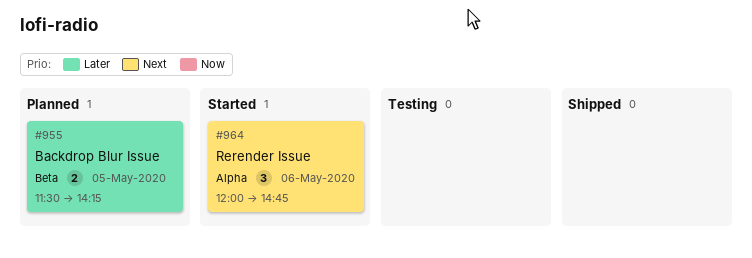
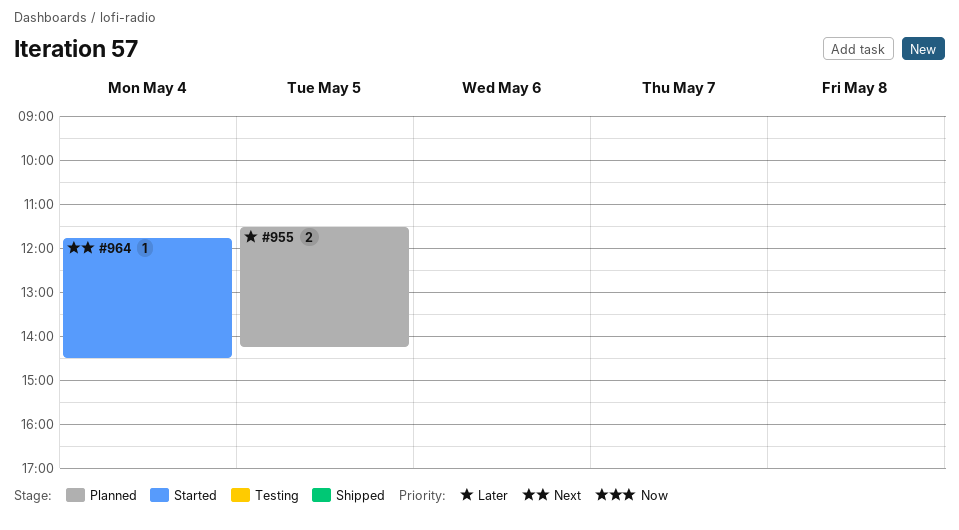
#964, estimate: 3 -> 1
#964, day: May 6 -> May 4
#964, begins: 12:00 -> 11:45
#964, ends: 14:45 -> 14:30

